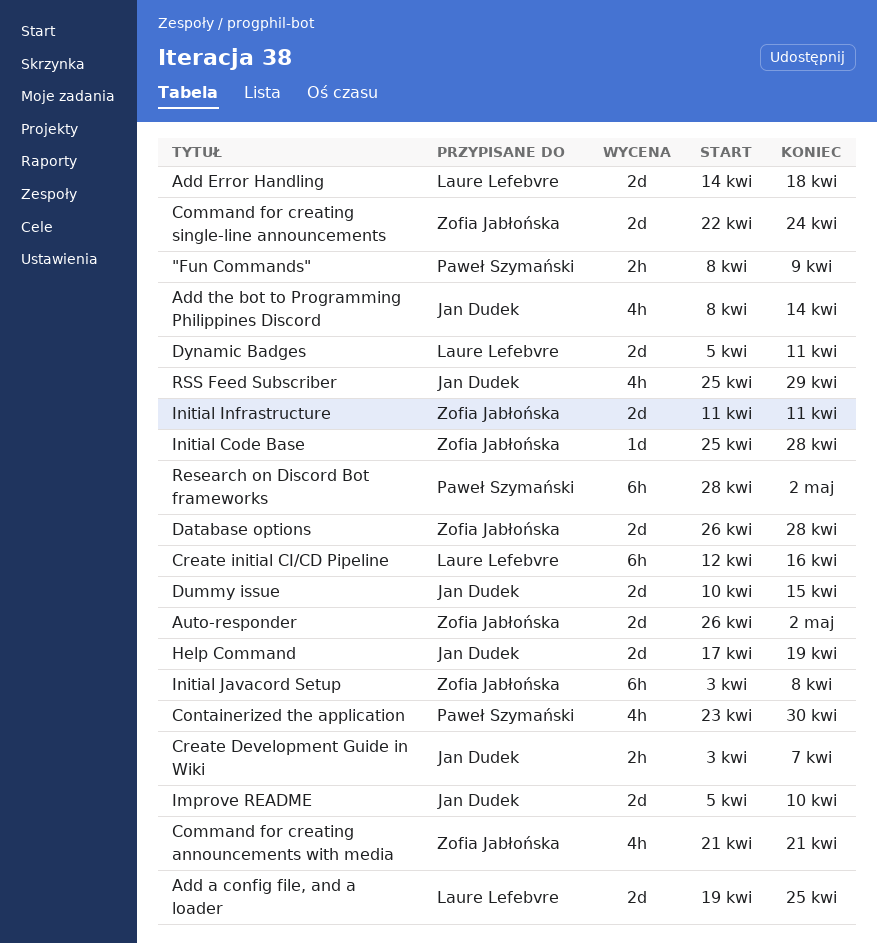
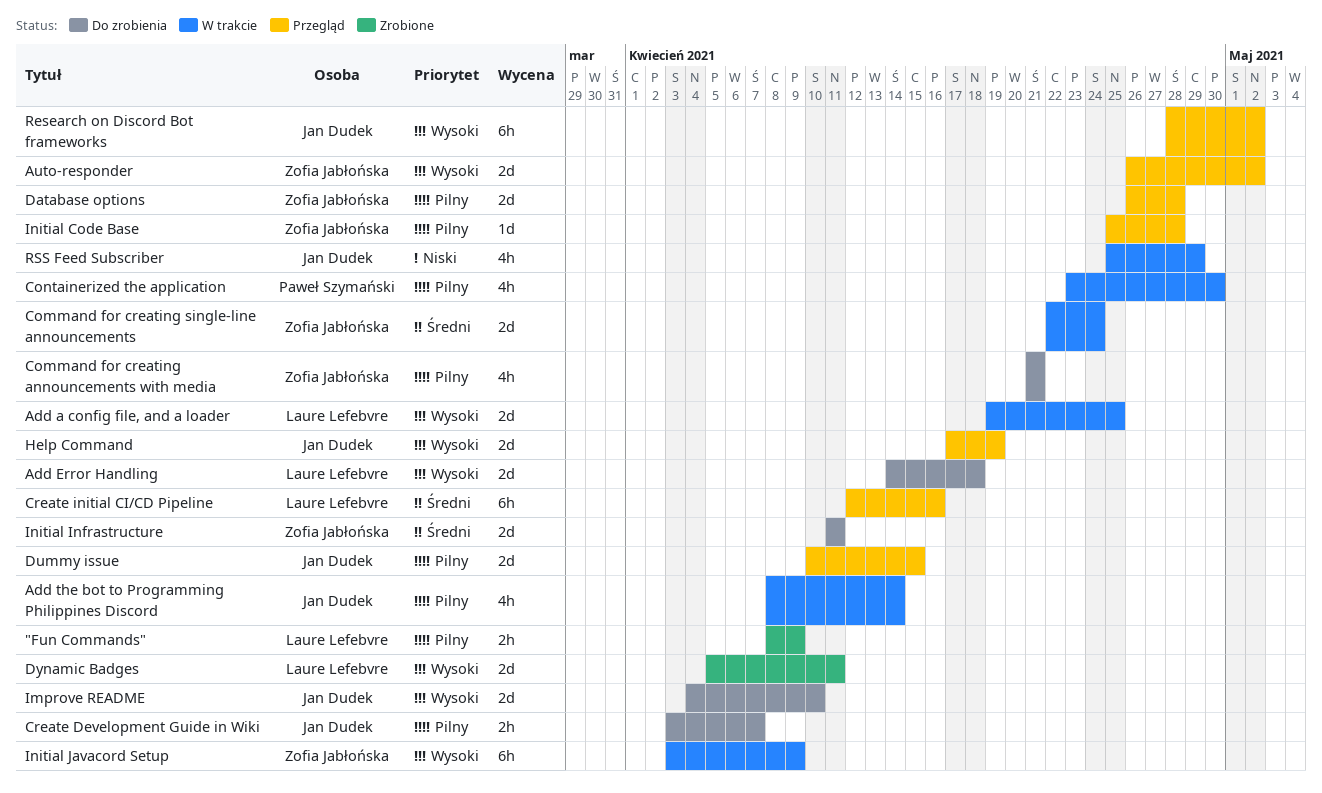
"Fun Commands", owner: Paweł Szymański -> Laure Lefebvre
Improve README, start: Apr 5 -> Apr 4
Initial Javacord Setup, due: Apr 8 -> Apr 9
Research on Discord Bot frameworks, owner: Paweł Szymański -> Jan Dudek

